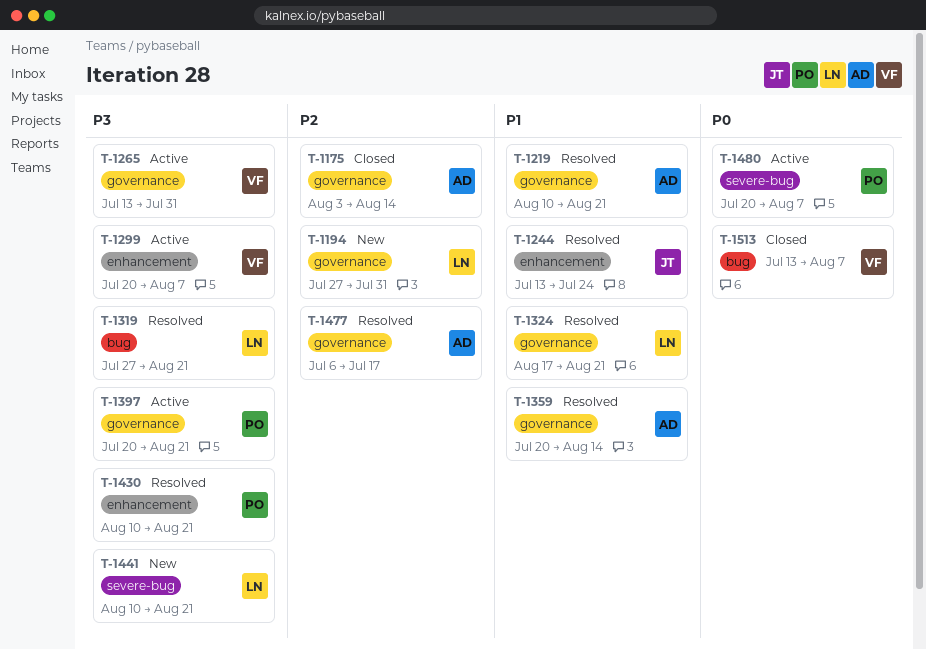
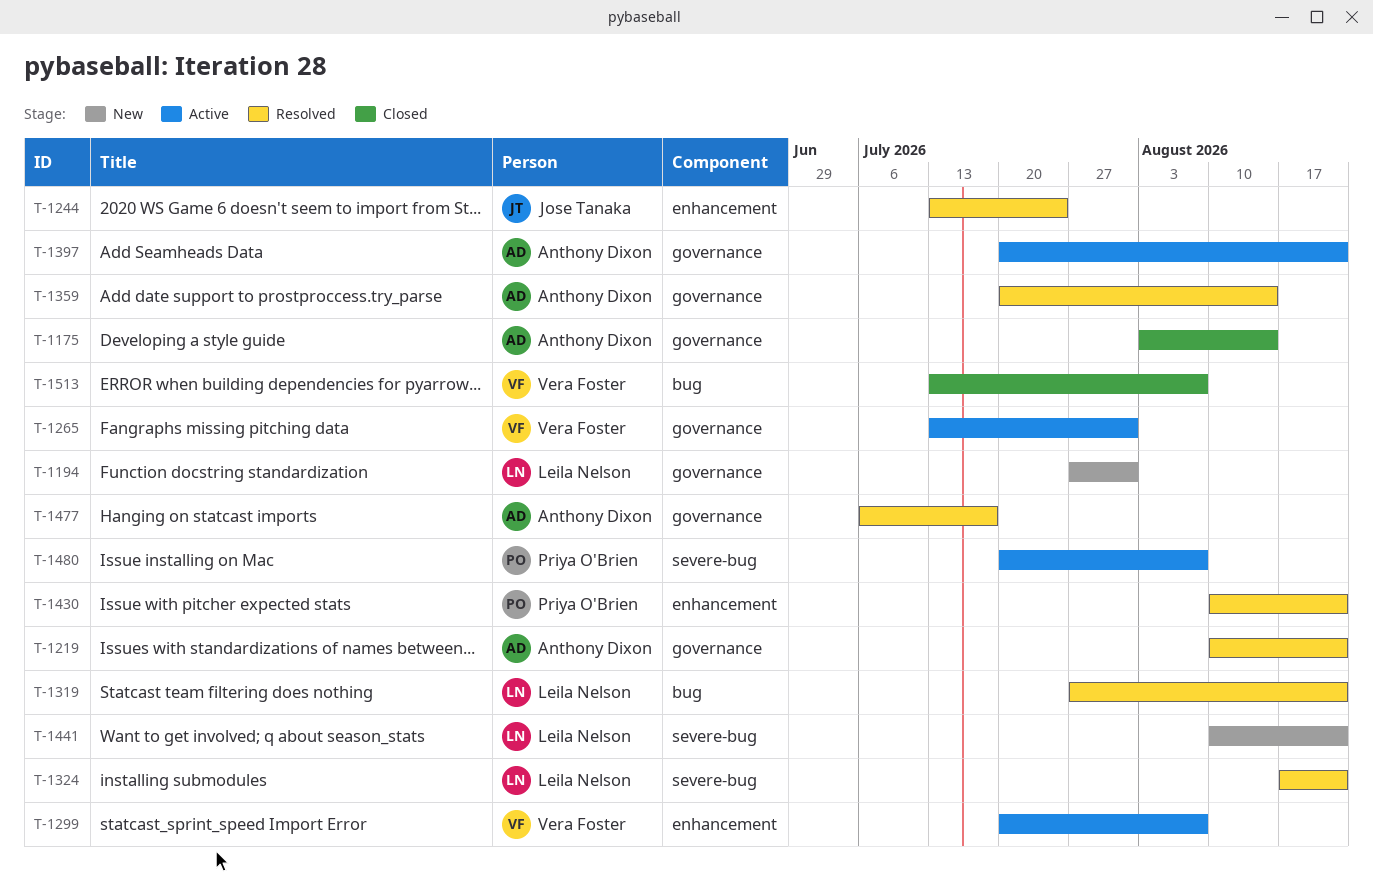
T-1324, label: governance -> severe-bug
T-1397, owner: Priya O'Brien -> Anthony Dixon

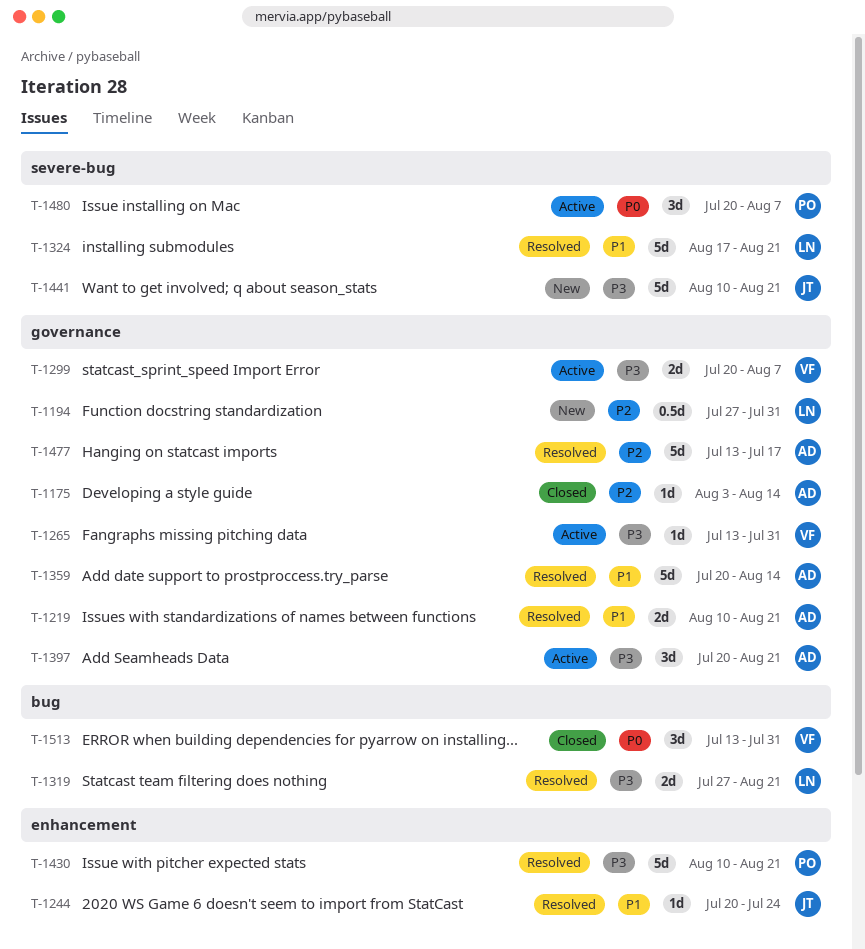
T-1244, start: Jul 13 -> Jul 20
T-1299, label: enhancement -> governance
T-1441, owner: Leila Nelson -> Jose Tanaka
T-1477, start: Jul 6 -> Jul 13
T-1513, due: Aug 7 -> Jul 31

